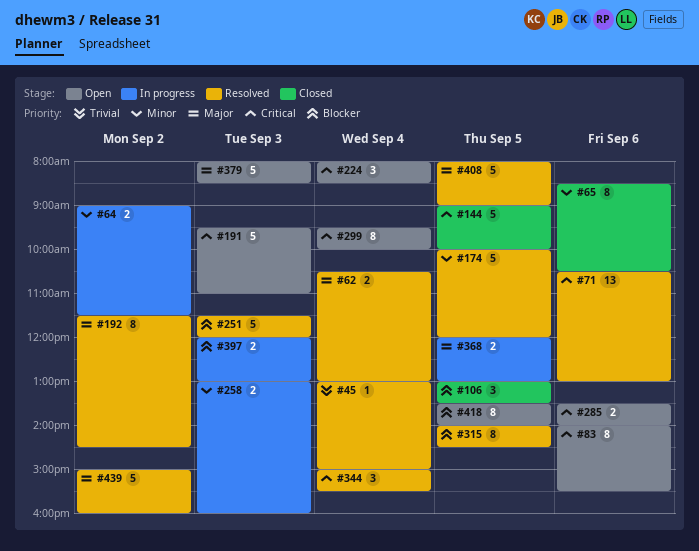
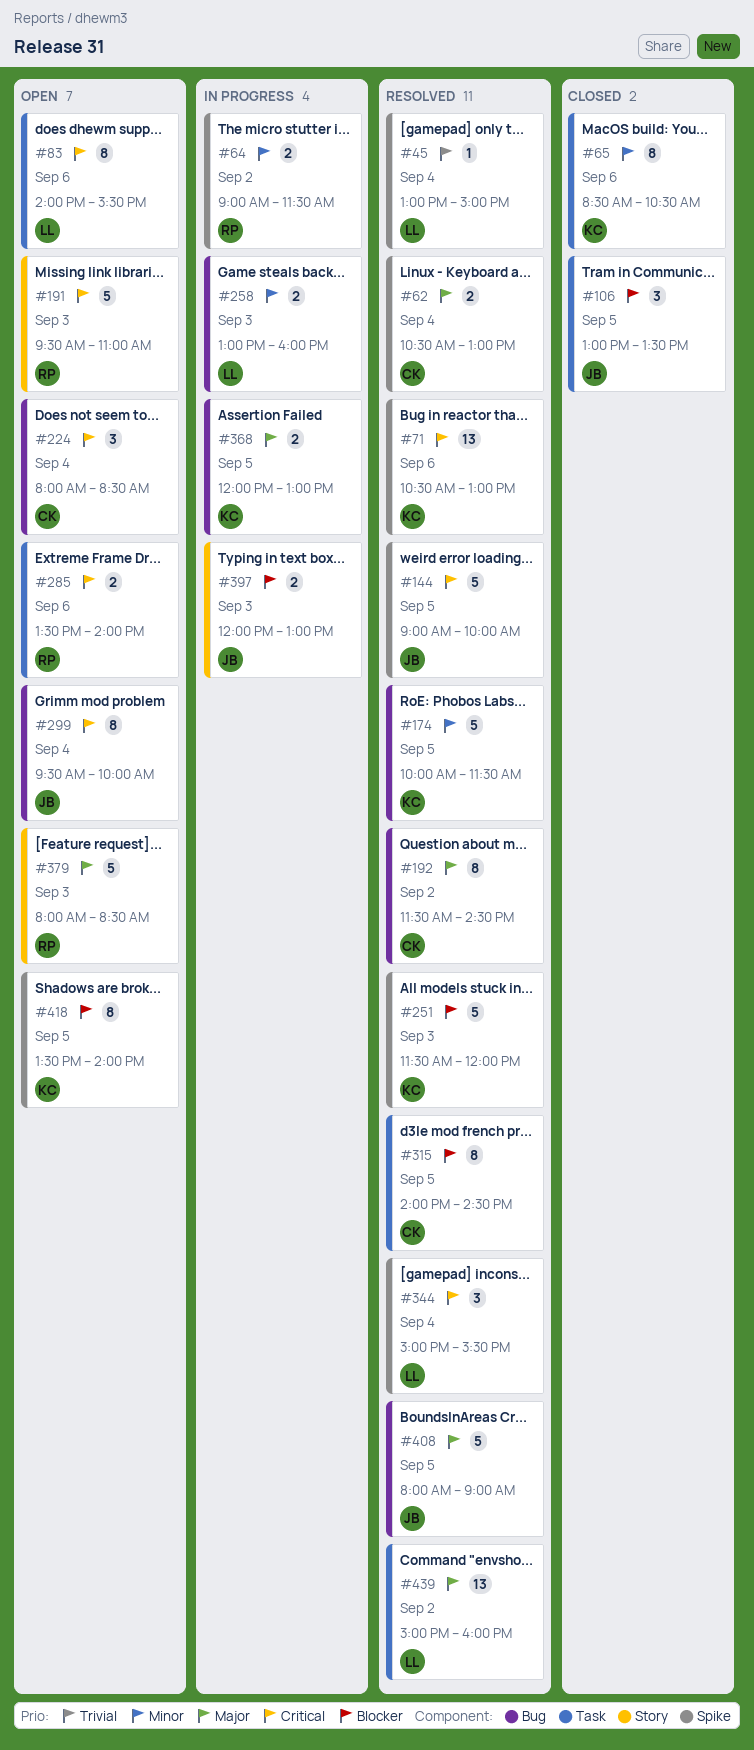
#144, status: Closed -> Resolved
#174, ends: 12:00 -> 11:30
#439, estimate: 5 -> 13

